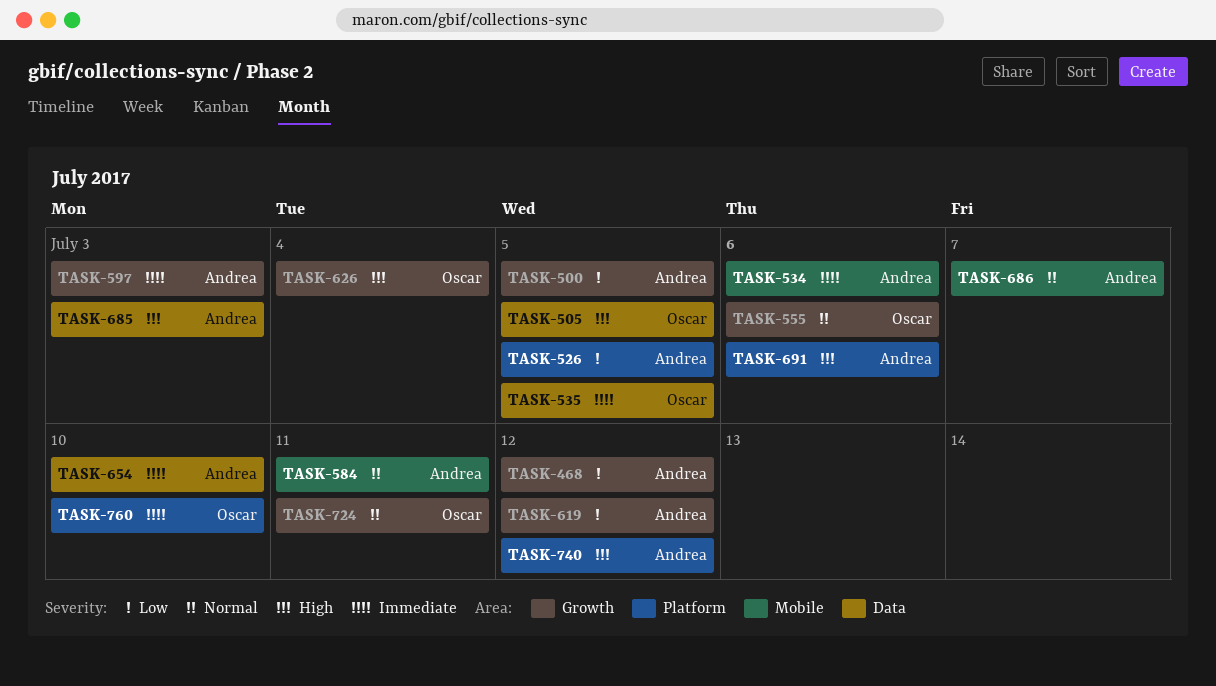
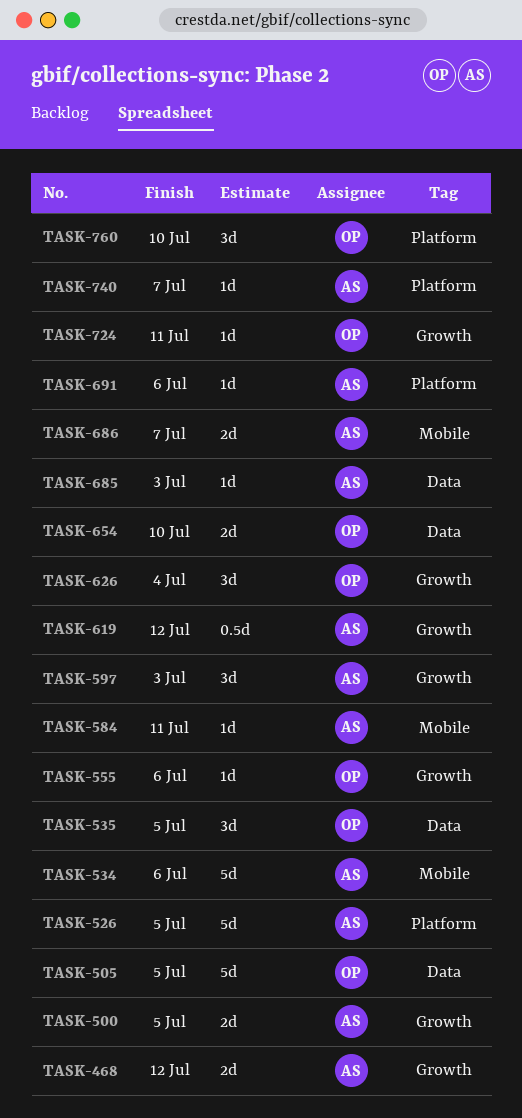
TASK-654, owner: Andrea -> Oscar
TASK-740, due: Jul 12 -> Jul 7

